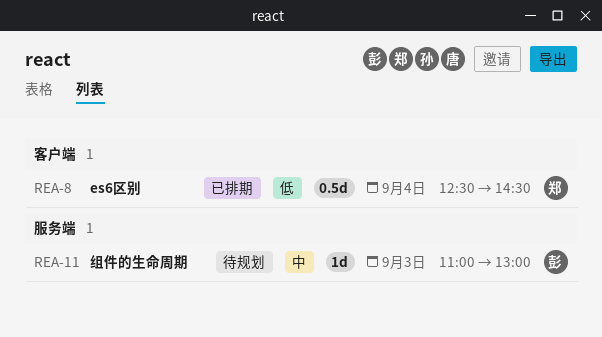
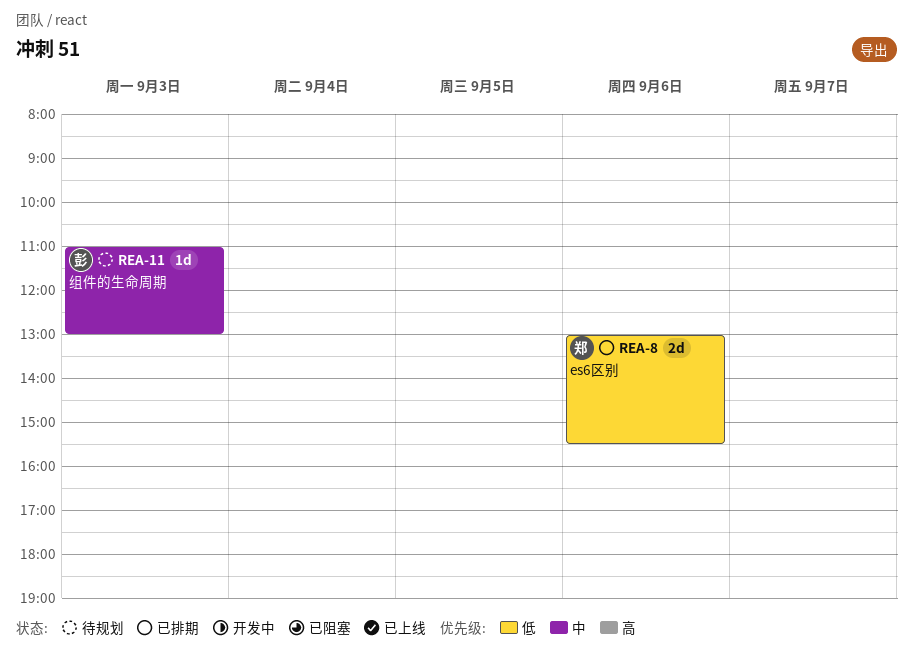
REA-8, estimate: 0.5d -> 2d
REA-8, day: Sep 4 -> Sep 6
REA-8, begins: 12:30 -> 13:00
REA-8, ends: 14:30 -> 15:30

